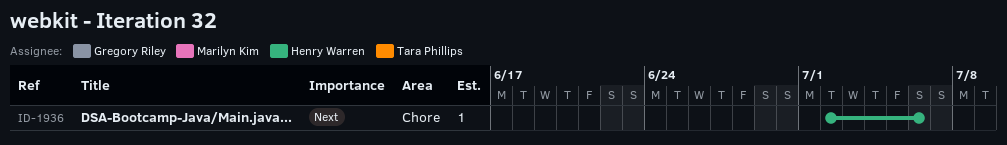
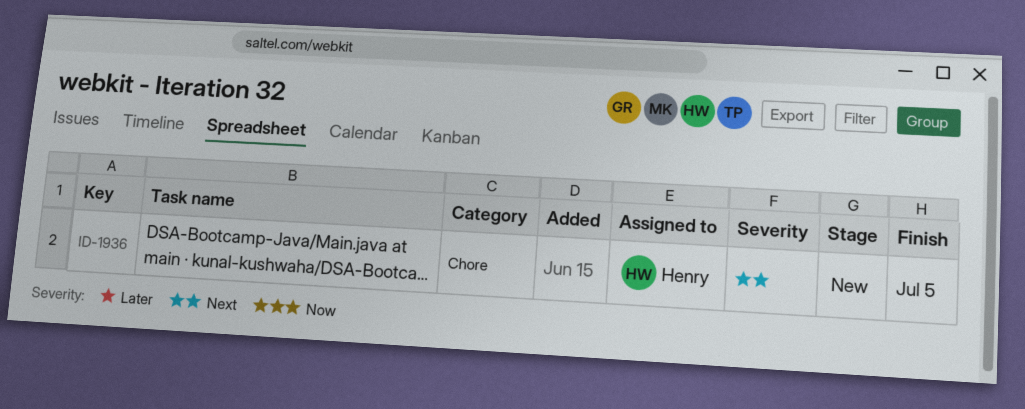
ID-1936, due: Jul 6 -> Jul 5

